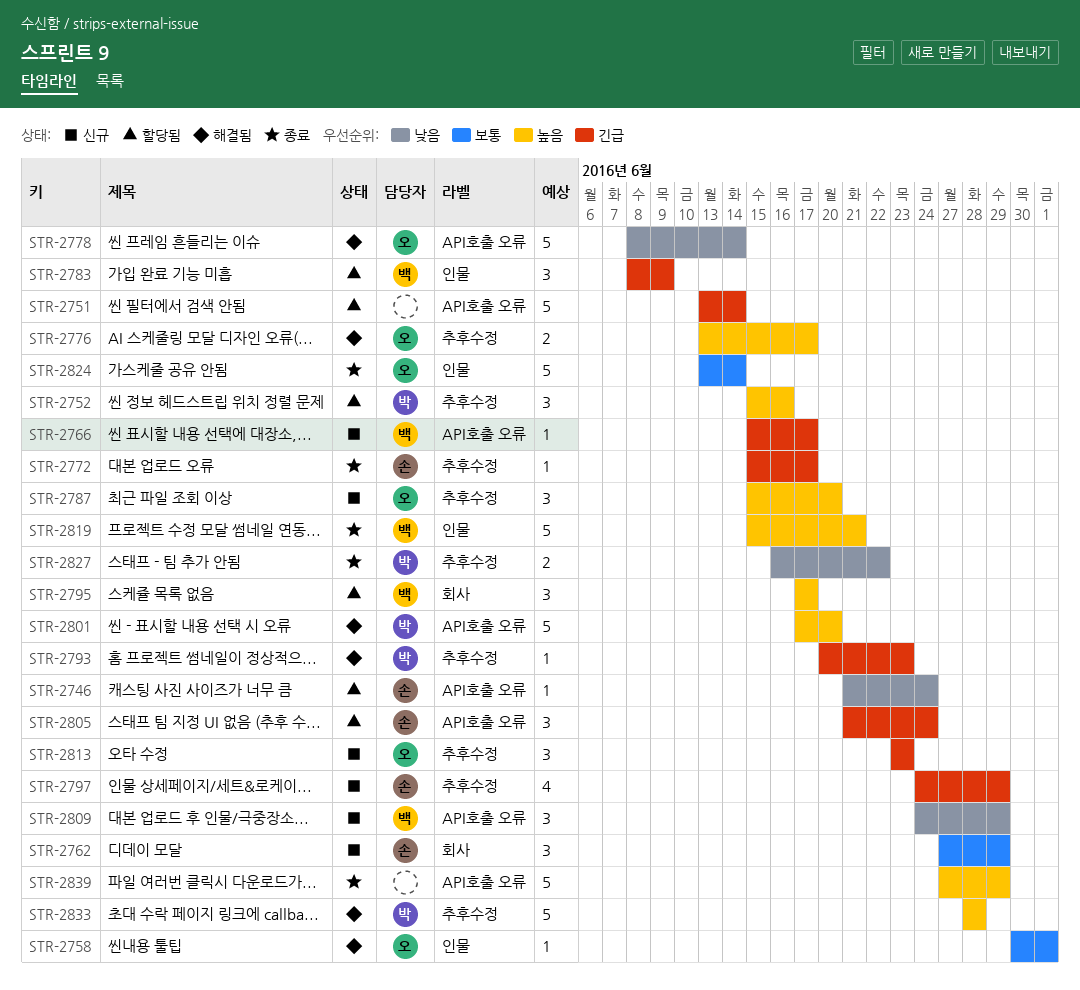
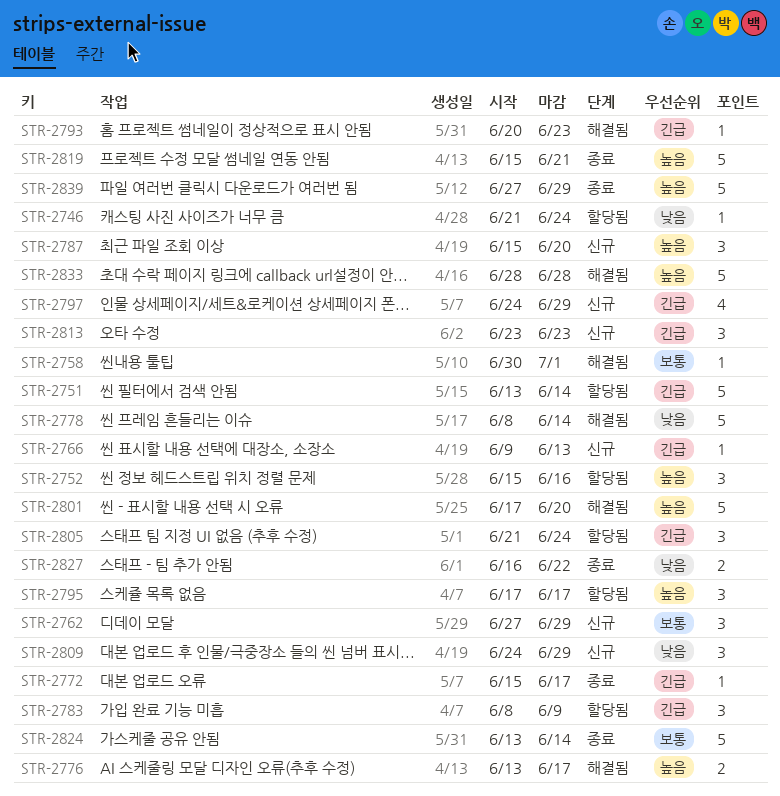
STR-2766, start: Jun 15 -> Jun 9
STR-2766, due: Jun 17 -> Jun 13

